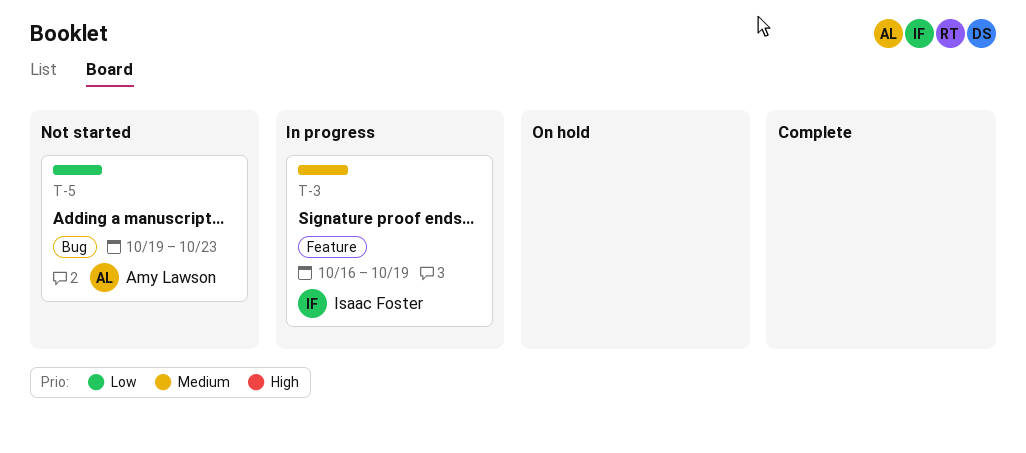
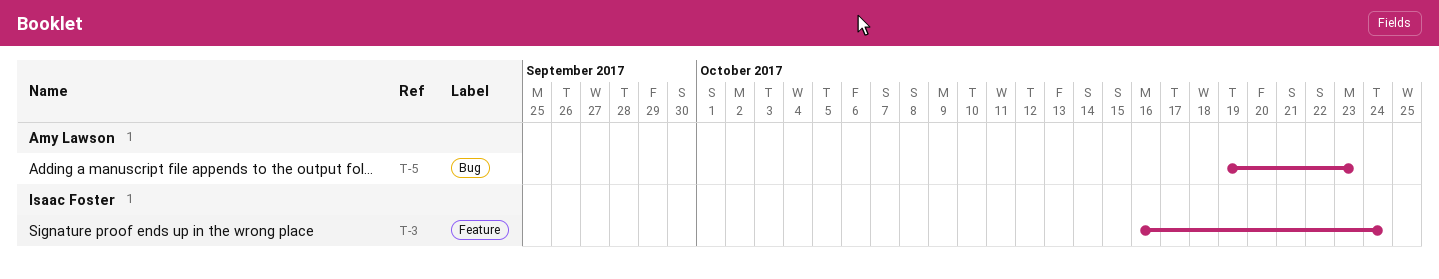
T-3, due: Oct 19 -> Oct 24

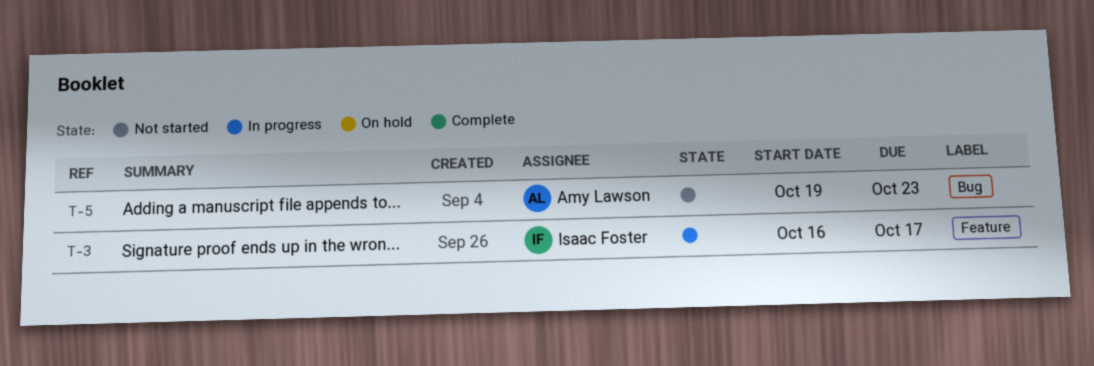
T-3, due: Oct 24 -> Oct 17

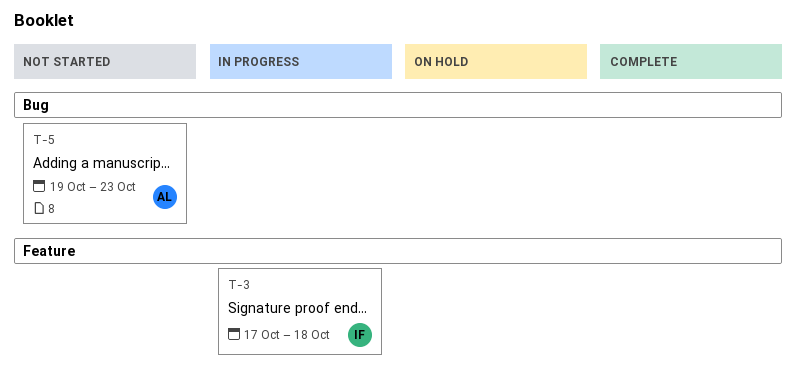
T-3, start: Oct 16 -> Oct 17
T-3, due: Oct 17 -> Oct 18

